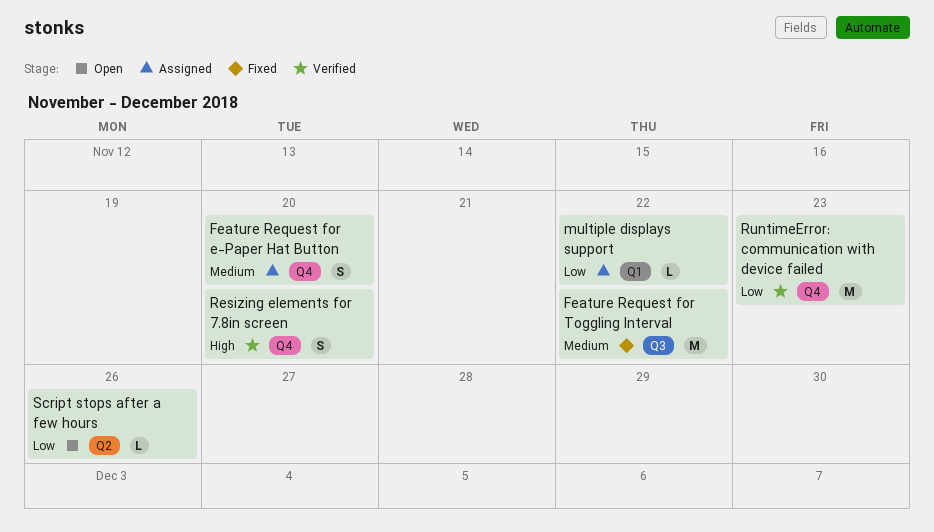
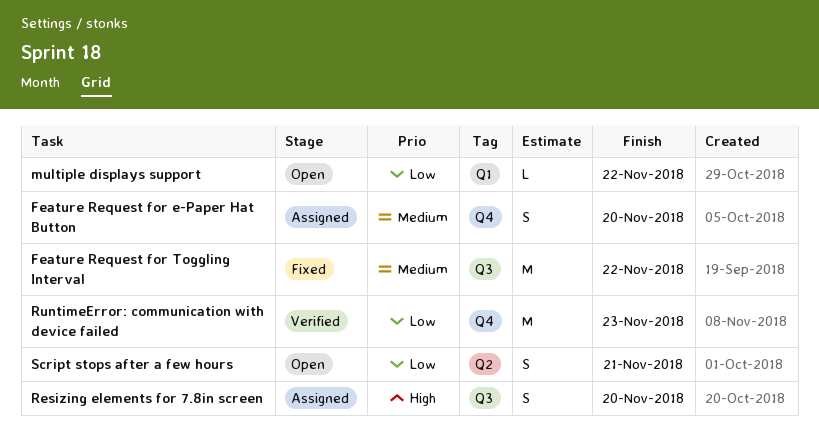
multiple displays support, status: Assigned -> Open
Resizing elements for 7.8in screen, status: Verified -> Assigned
Resizing elements for 7.8in screen, label: Q4 -> Q3
Script stops after a few hours, estimate: L -> S
Script stops after a few hours, due: Nov 26 -> Nov 21

